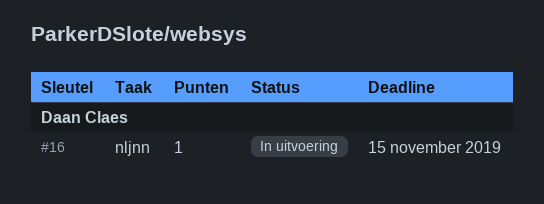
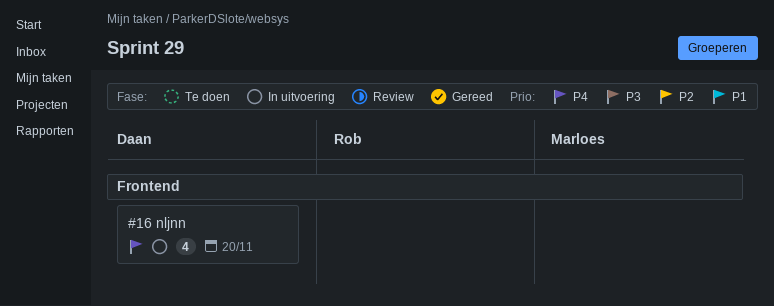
#16, estimate: 1 -> 4
#16, due: Nov 15 -> Nov 20

